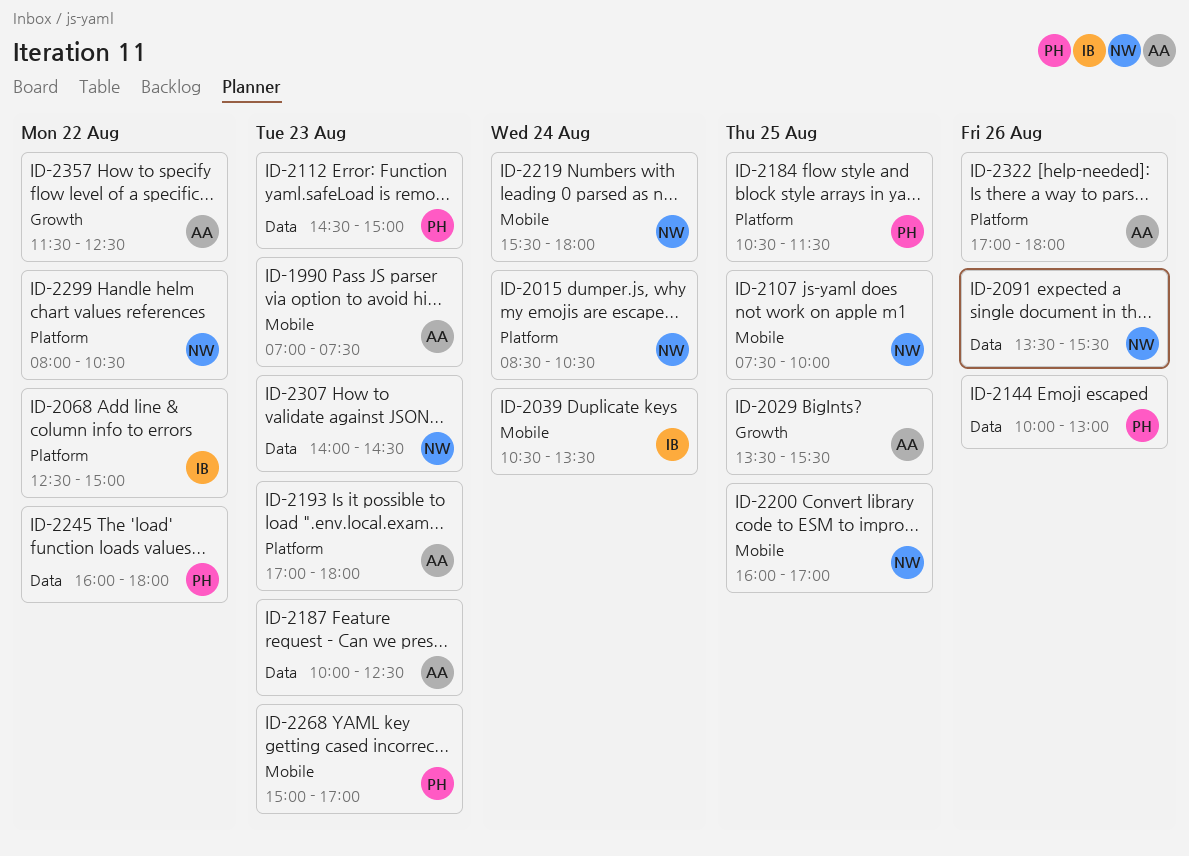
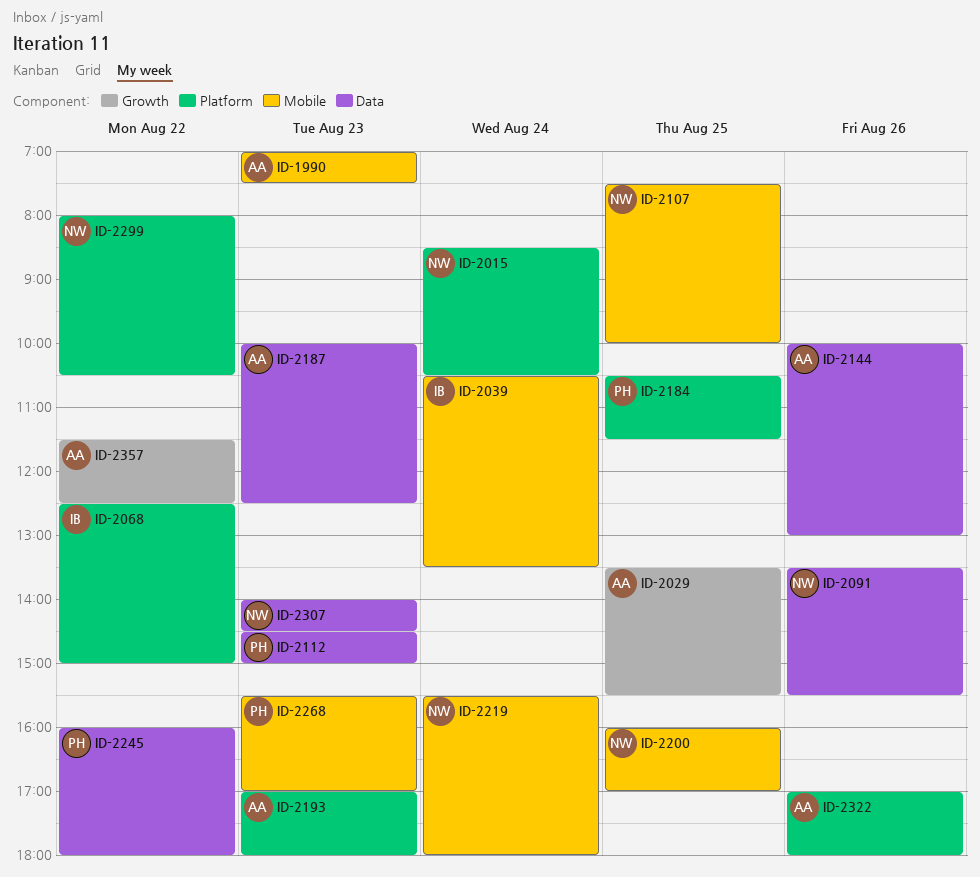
ID-2144, owner: PH -> AA
ID-2268, begins: 15:00 -> 15:30

